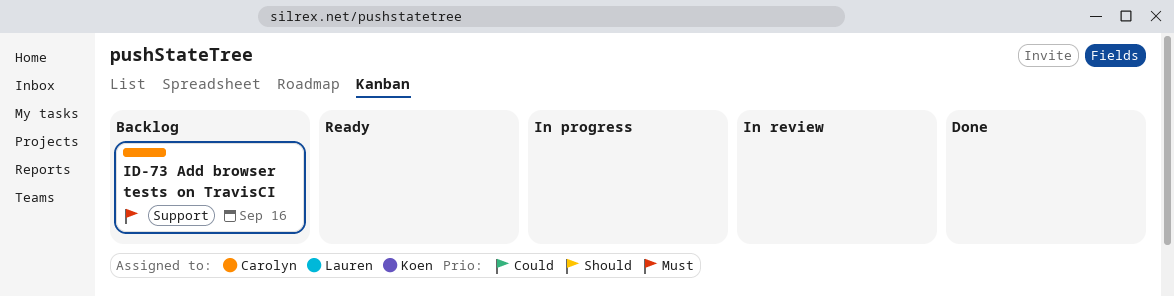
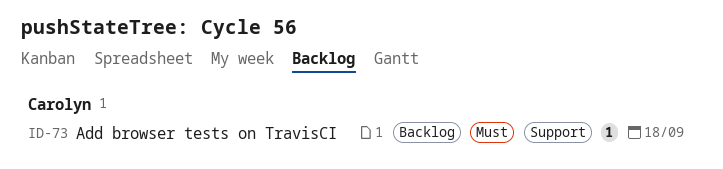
ID-73, due: Sep 16 -> Sep 18

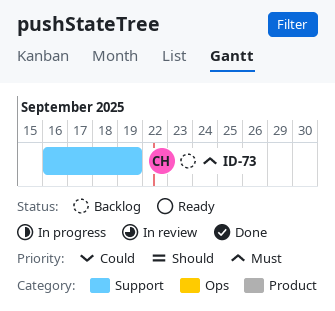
ID-73, due: Sep 18 -> Sep 19

